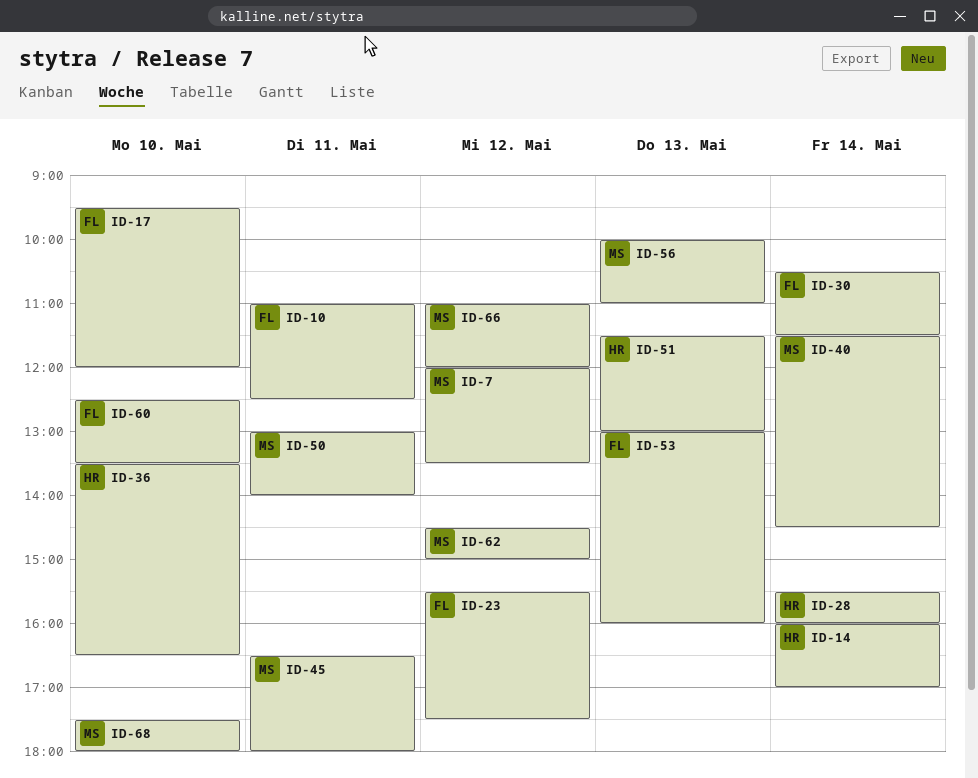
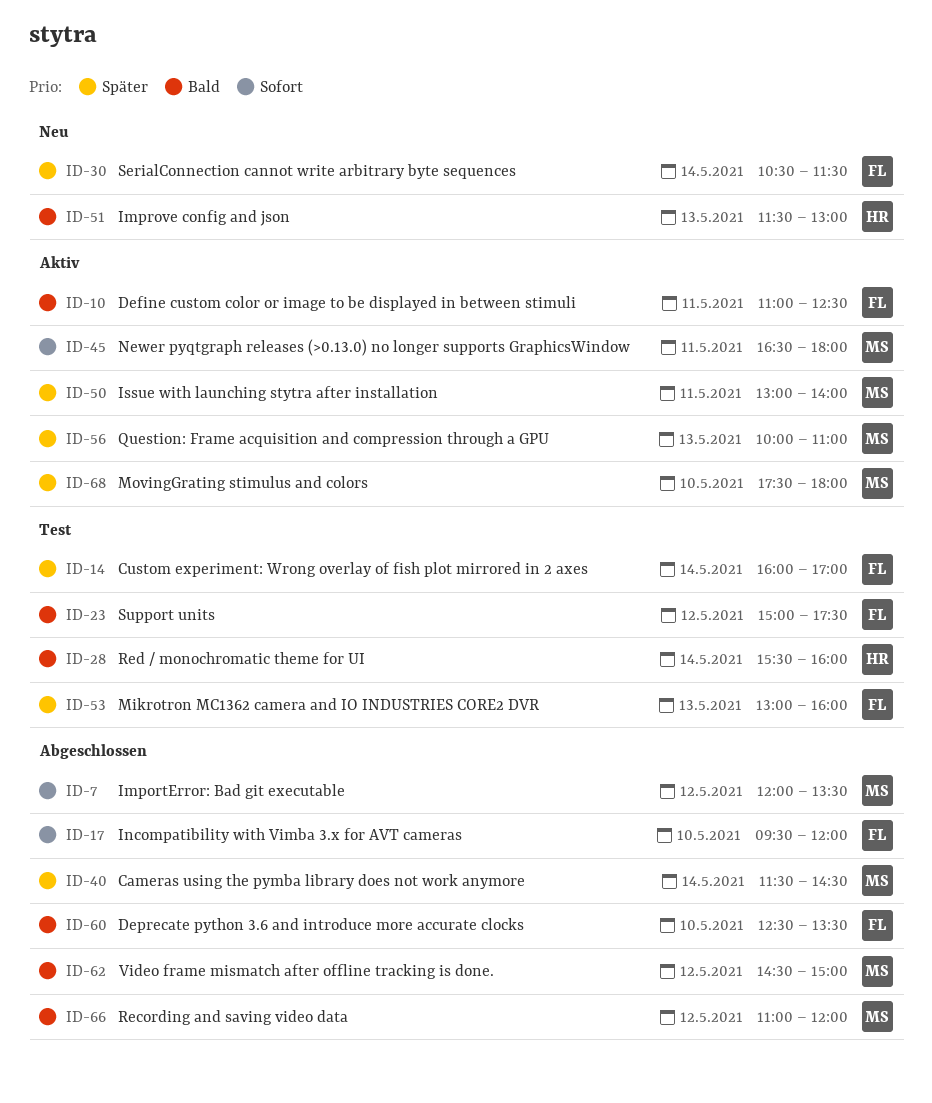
ID-14, owner: HR -> FL
ID-23, begins: 15:30 -> 15:00
ID-36: present -> none

